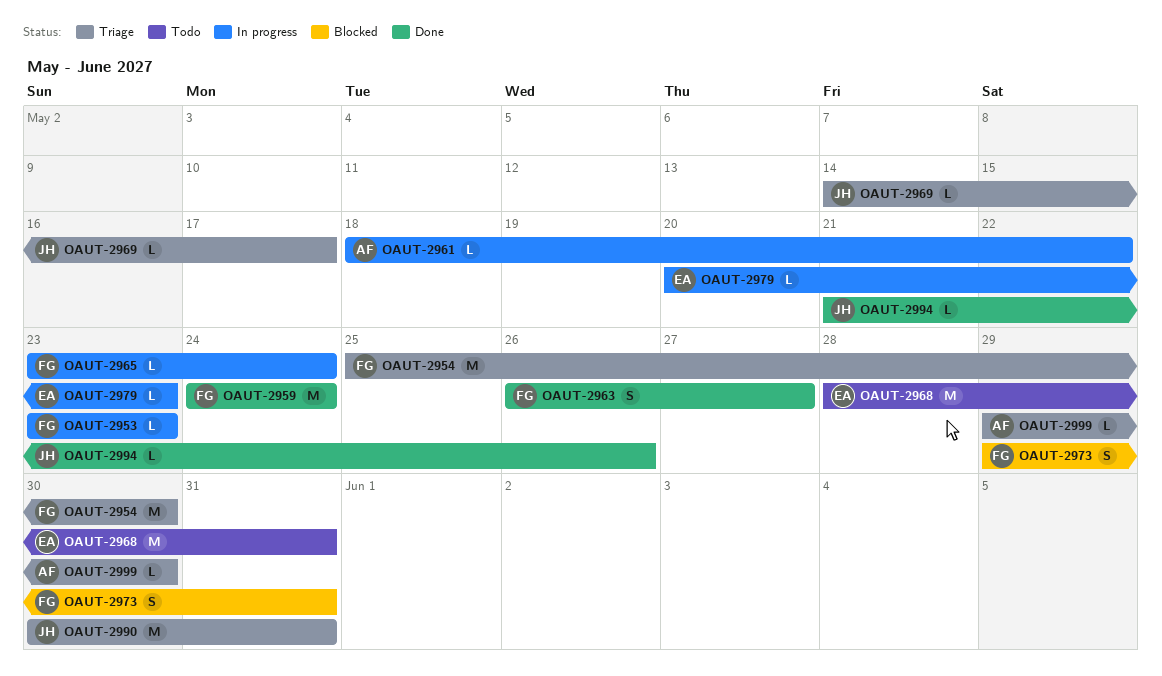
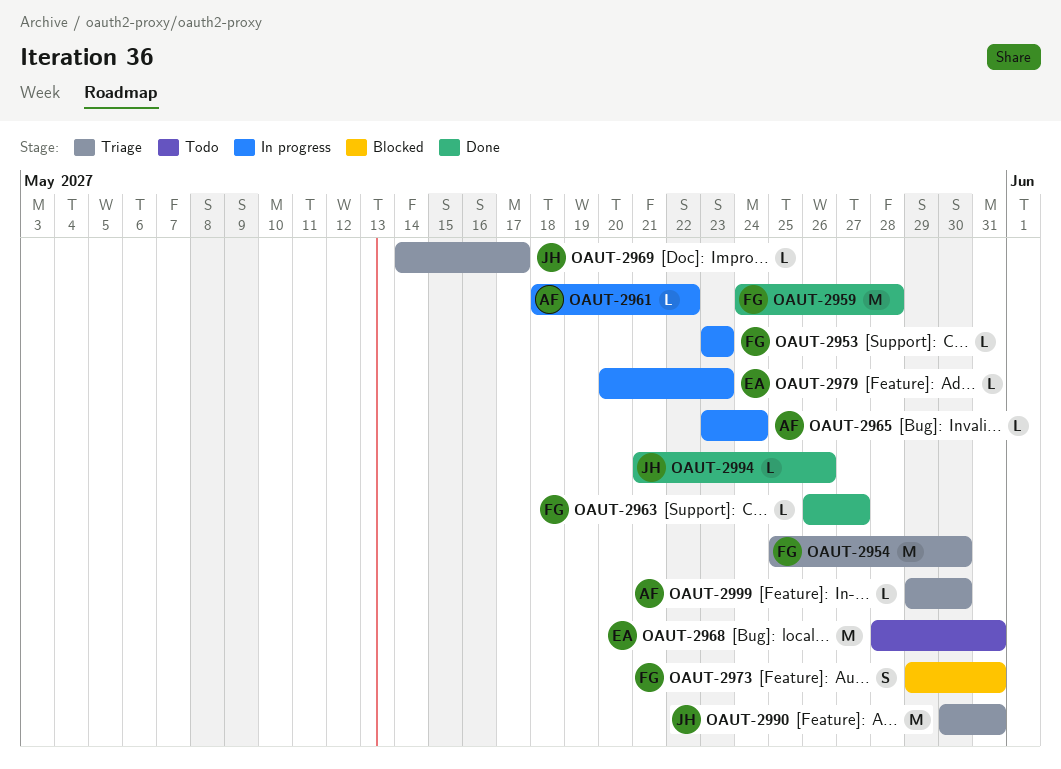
OAUT-2959, due: May 24 -> May 28
OAUT-2963, estimate: S -> L
OAUT-2965, owner: FG -> AF

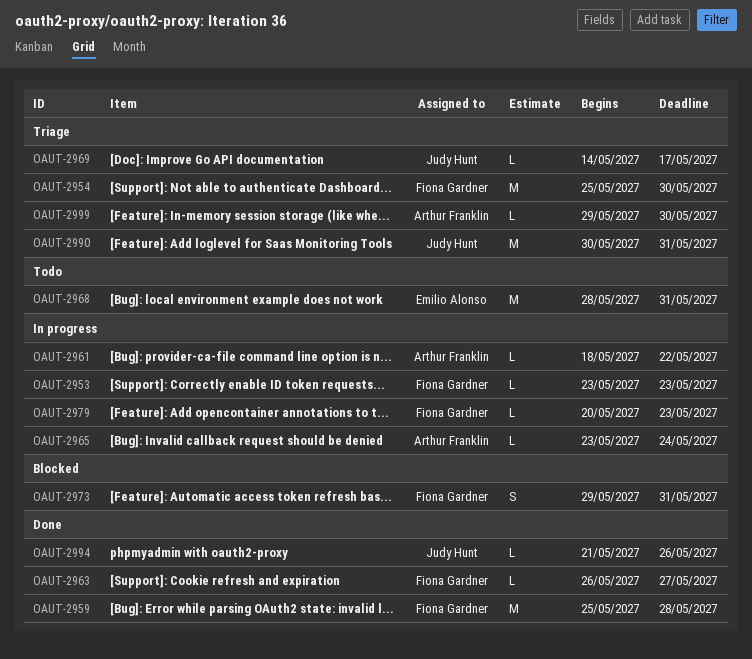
OAUT-2959, start: May 24 -> May 25
OAUT-2979, owner: Emilio Alonso -> Fiona Gardner

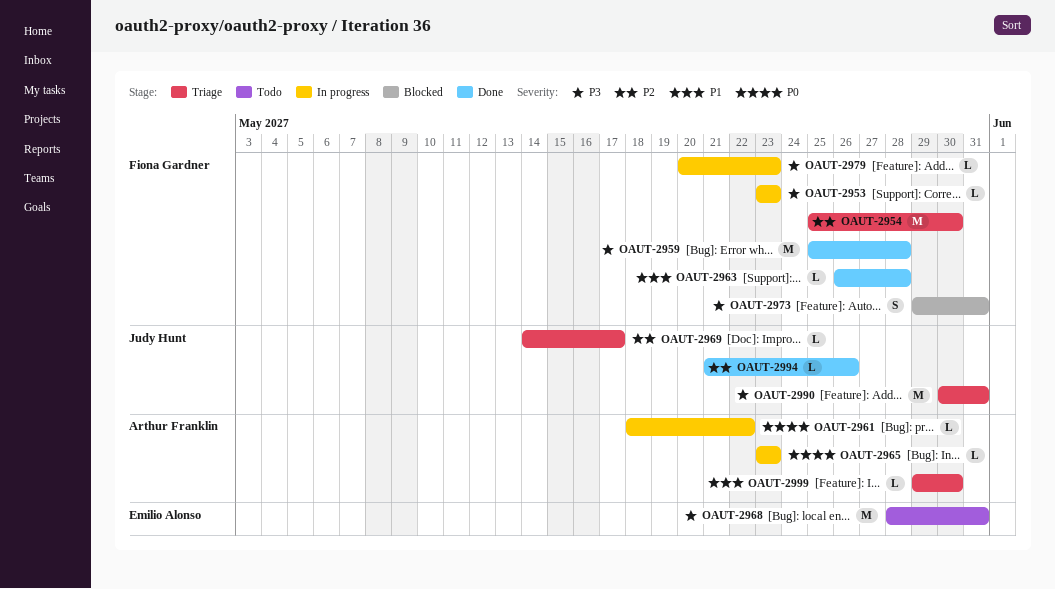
OAUT-2963, due: May 27 -> May 28
OAUT-2965, due: May 24 -> May 23

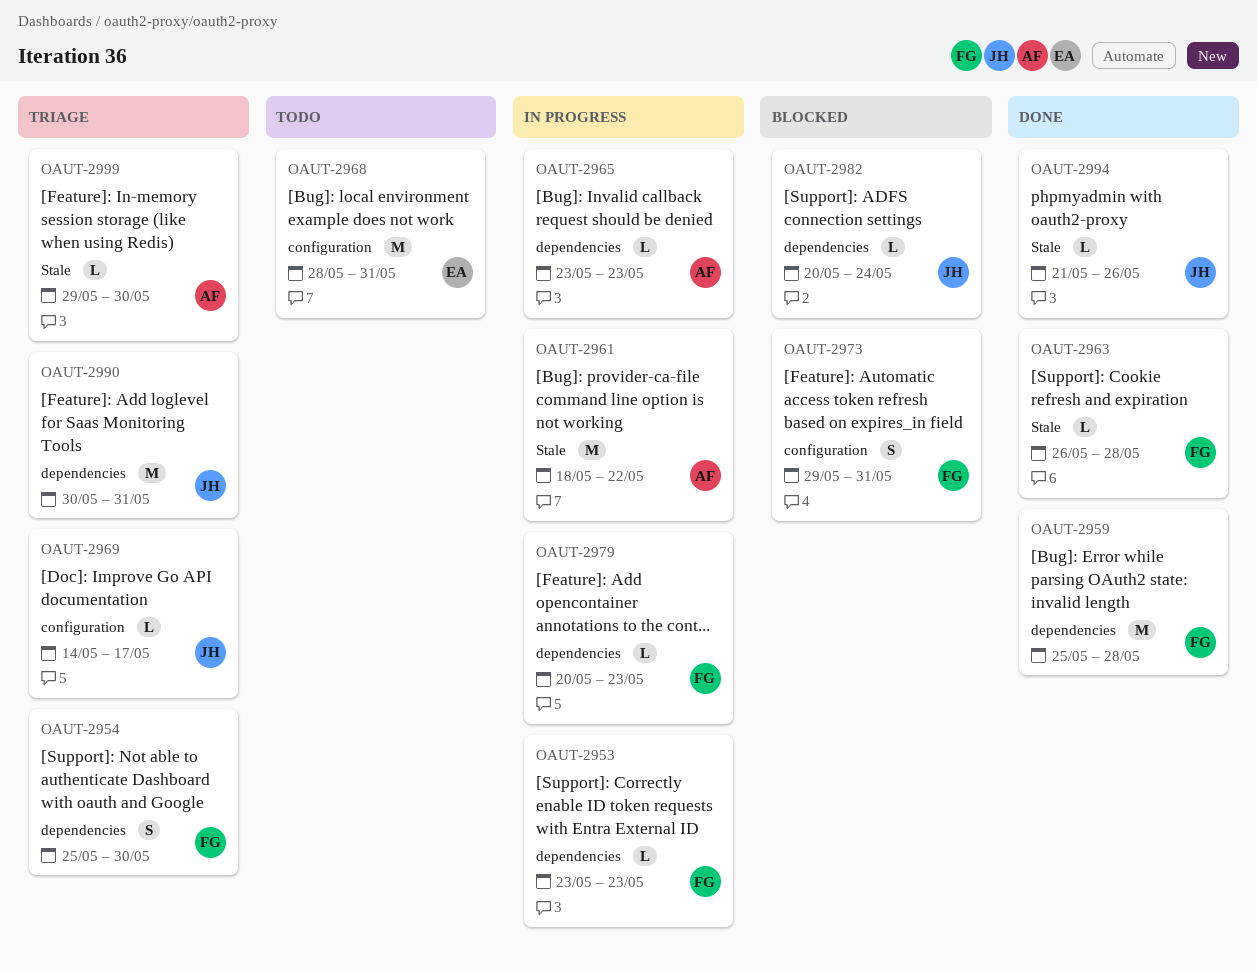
OAUT-2954, estimate: M -> S
OAUT-2961, estimate: L -> M
OAUT-2982: none -> present

